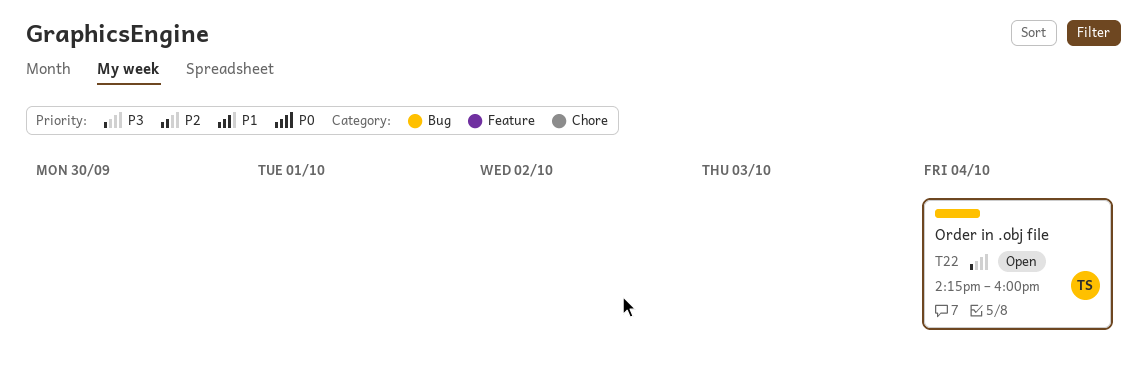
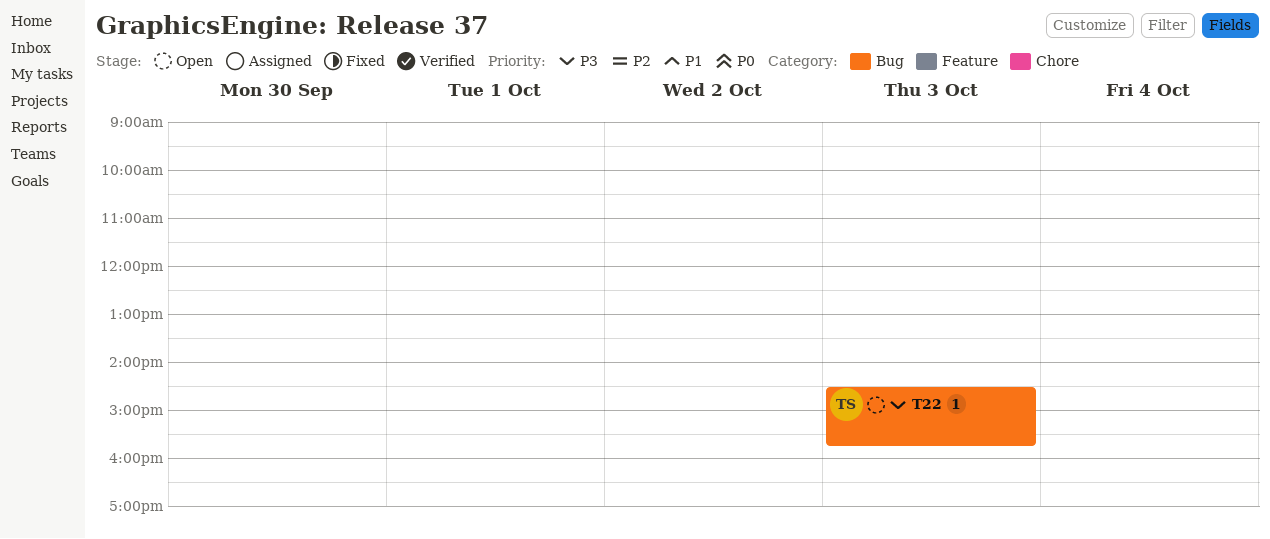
T22, day: Oct 4 -> Oct 3
T22, begins: 14:15 -> 14:30
T22, ends: 16:00 -> 15:45

